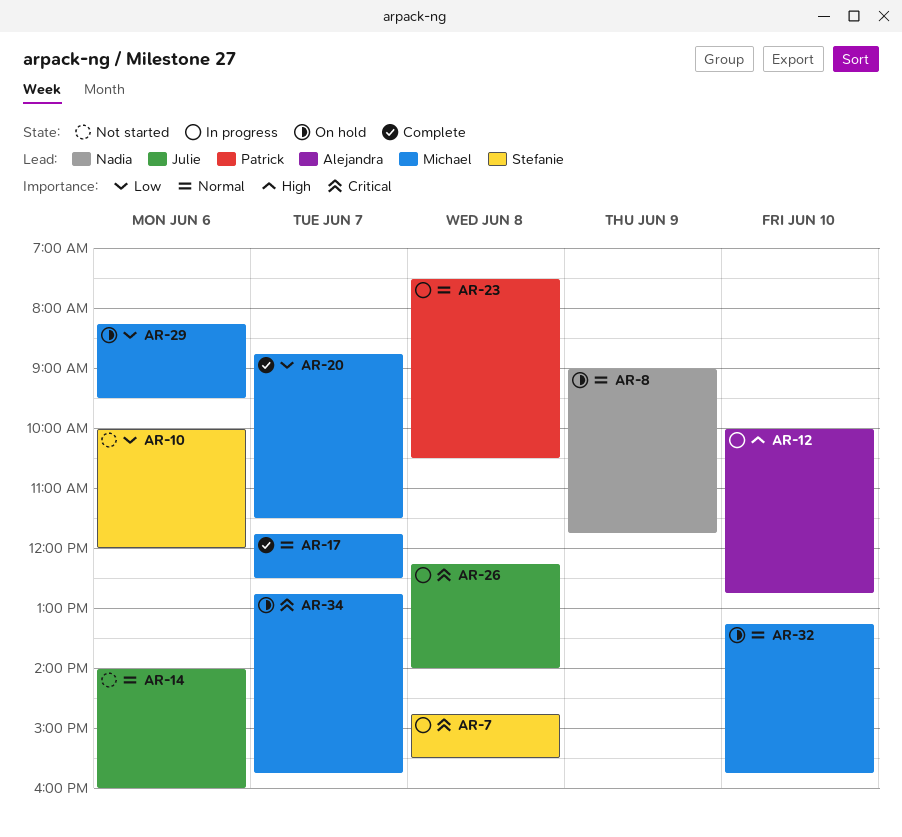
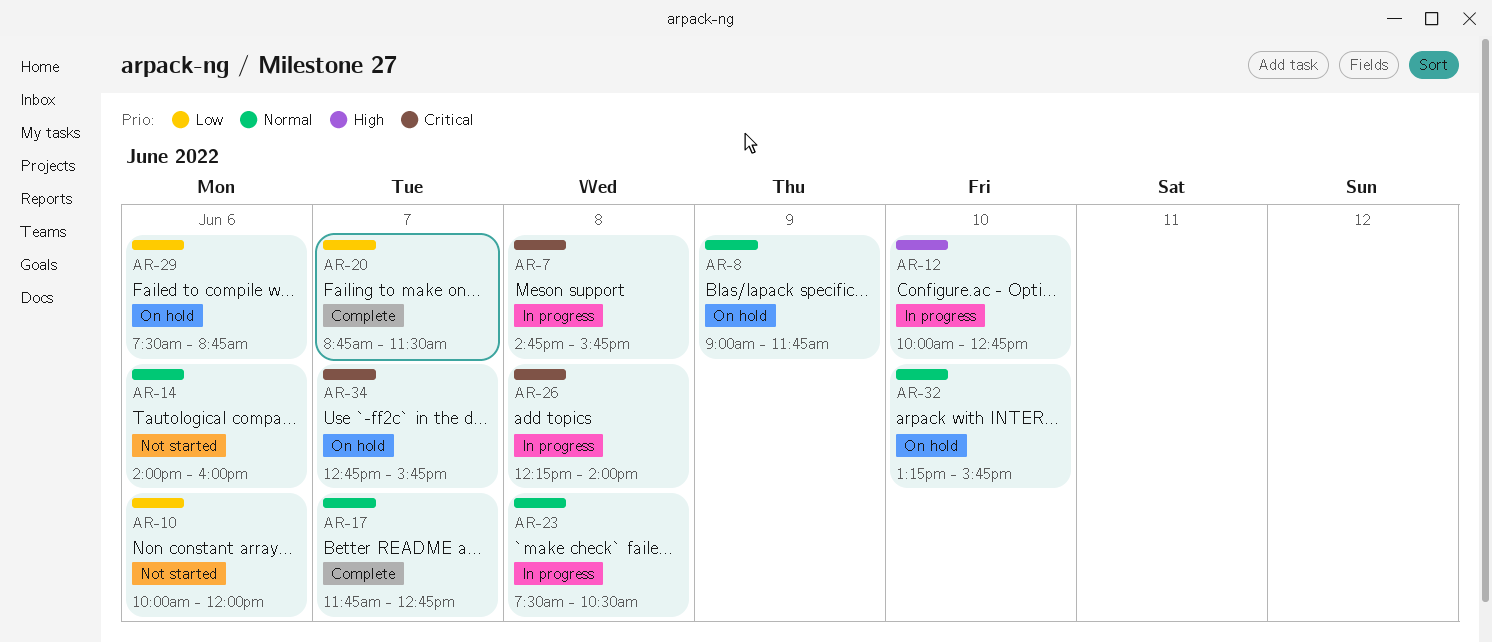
AR-7, ends: 15:30 -> 15:45
AR-17, ends: 12:30 -> 12:45
AR-29, begins: 08:15 -> 07:30
AR-29, ends: 09:30 -> 08:45

